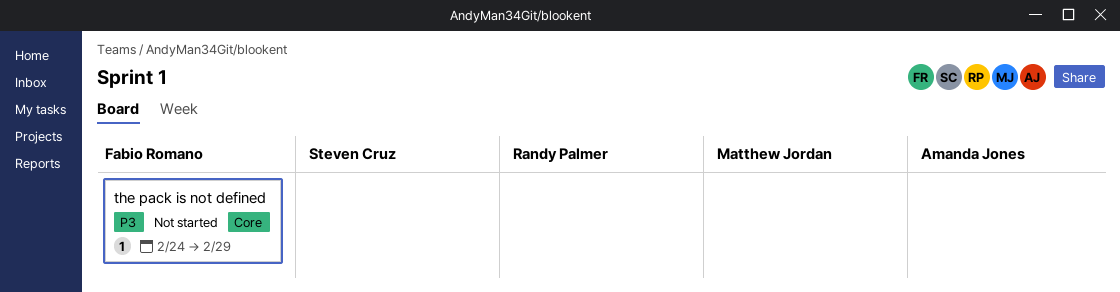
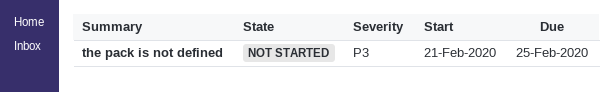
the pack is not defined, start: Feb 24 -> Feb 21
the pack is not defined, due: Feb 29 -> Feb 25

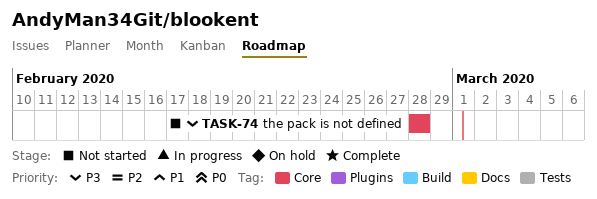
the pack is not defined, start: Feb 21 -> Feb 28
the pack is not defined, due: Feb 25 -> Feb 28

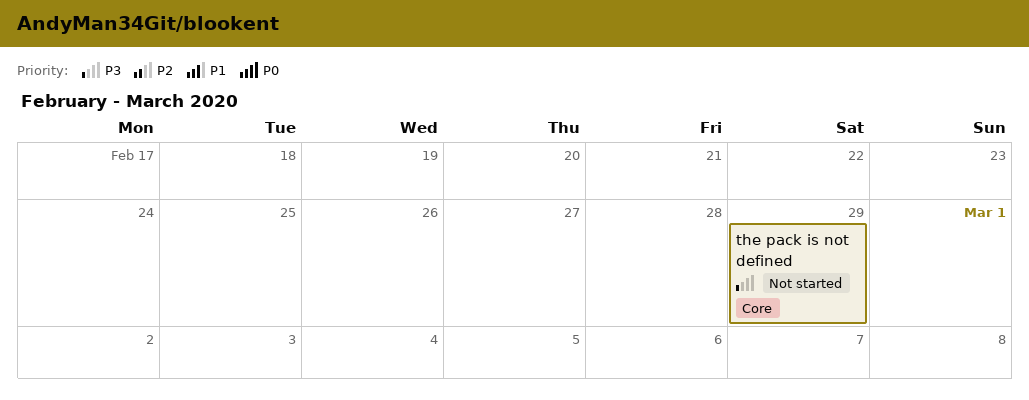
the pack is not defined, due: Feb 28 -> Feb 29

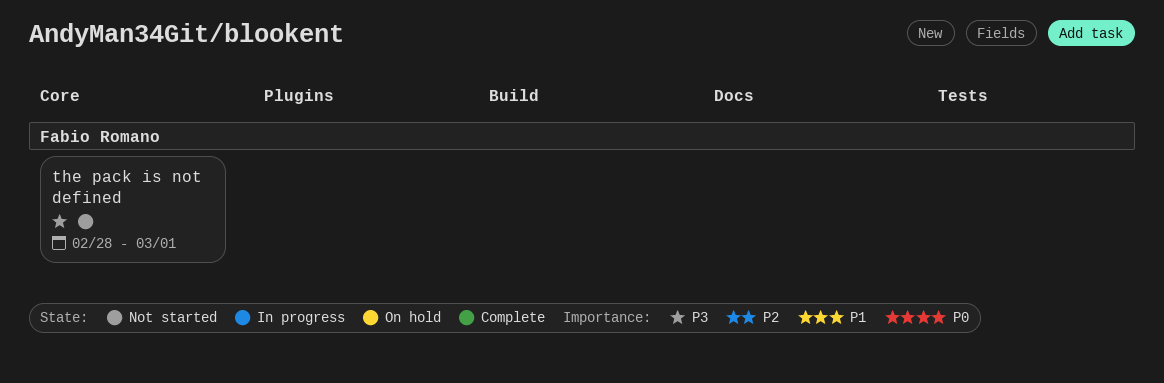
the pack is not defined, due: Feb 29 -> Mar 1

